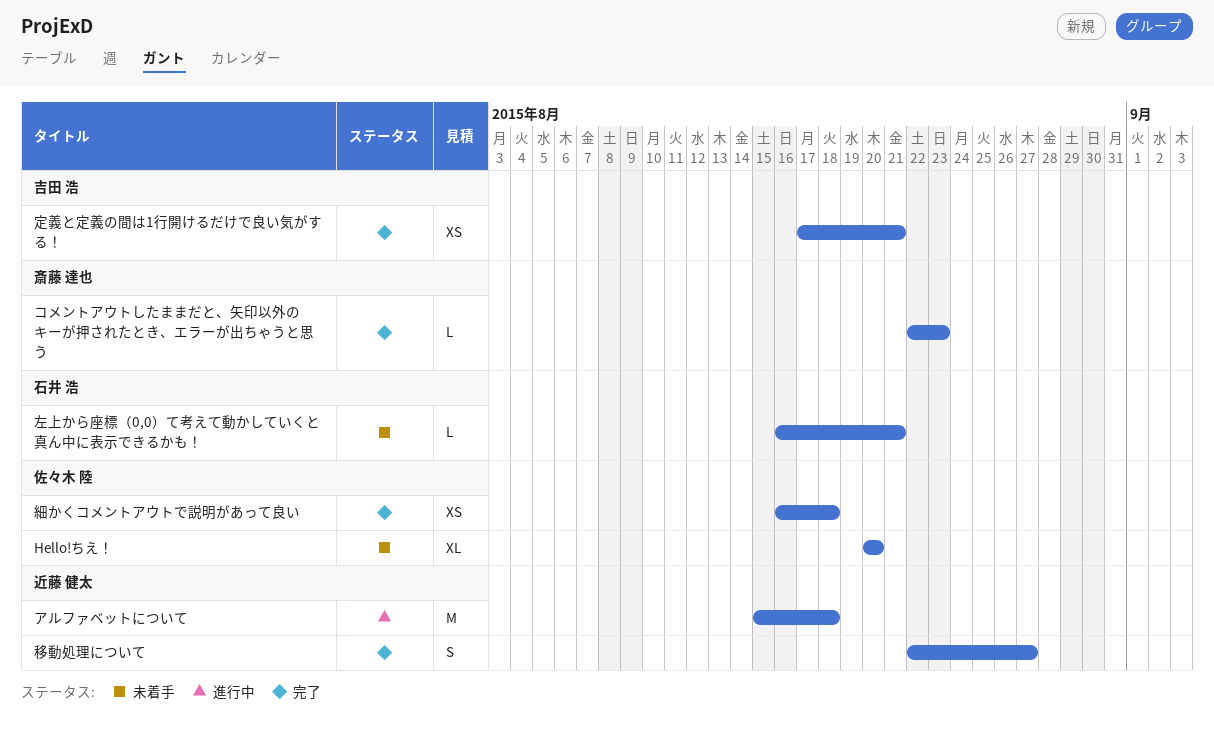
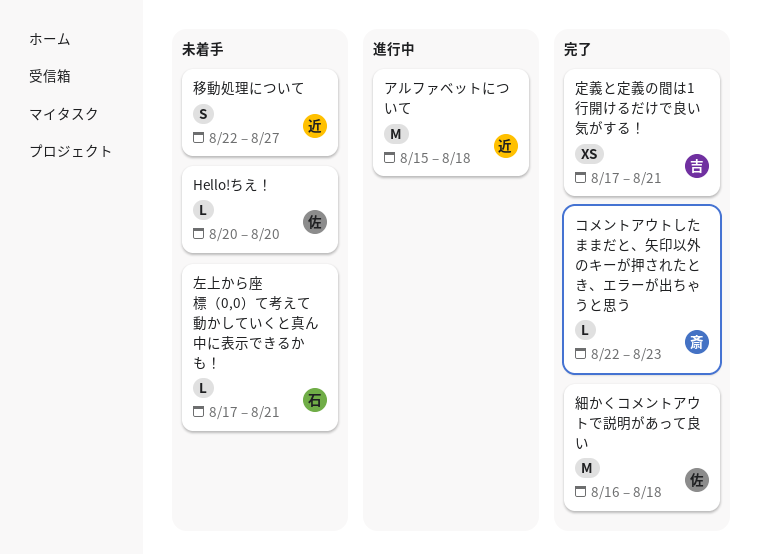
Hello!ちえ！, estimate: XL -> L
左上から座標（0,0）て考えて動かしていくと真ん中に表示できるかも！, start: Aug 16 -> Aug 17
移動処理について, status: 完了 -> 未着手
細かくコメントアウトで説明があって良い, estimate: XS -> M

